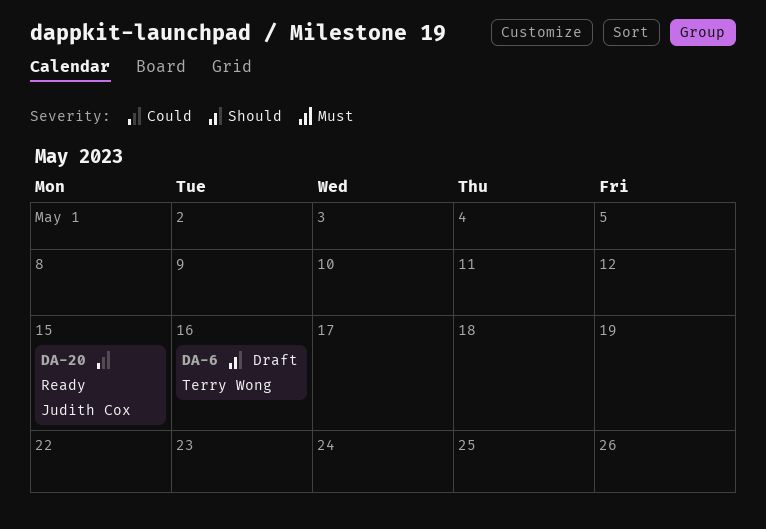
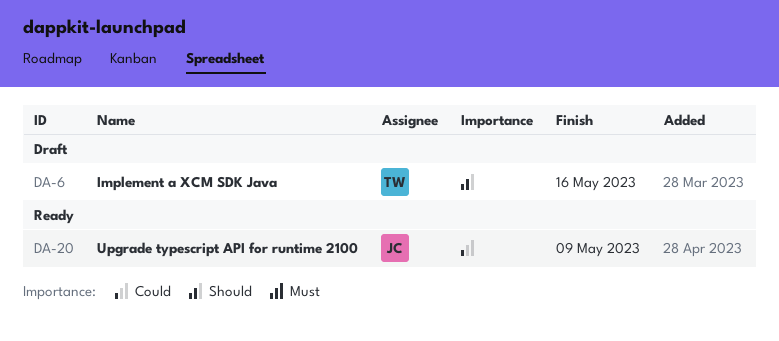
DA-20, due: May 15 -> May 9

